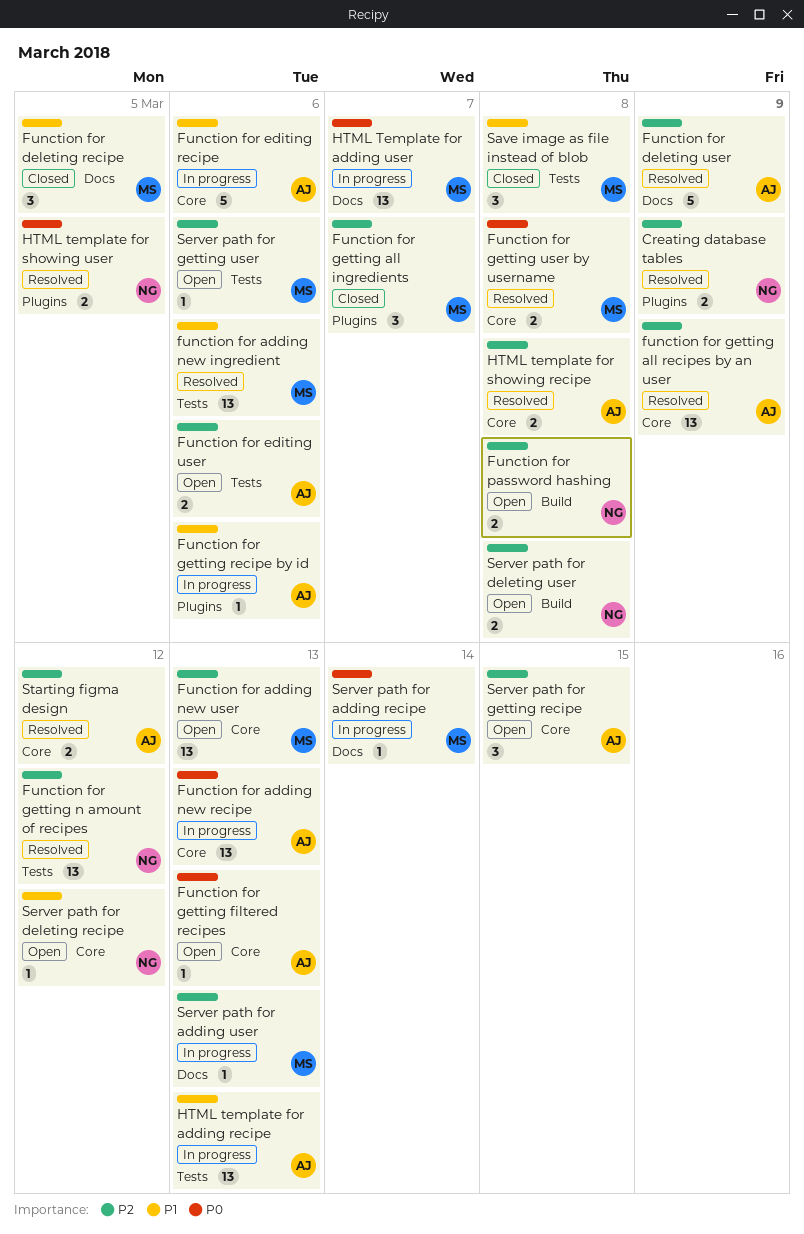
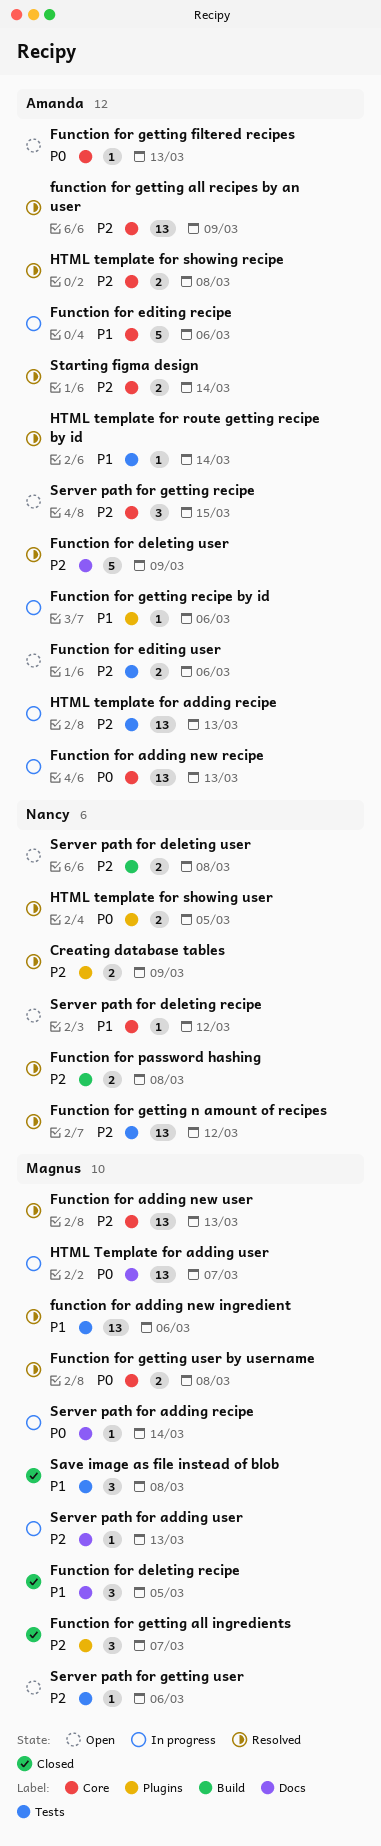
Function for adding new user, status: Open -> Resolved
Function for password hashing, status: Open -> Resolved
HTML template for adding recipe, priority: P1 -> P2
HTML template for route getting recipe by id: none -> present
Starting figma design, due: Mar 12 -> Mar 14

